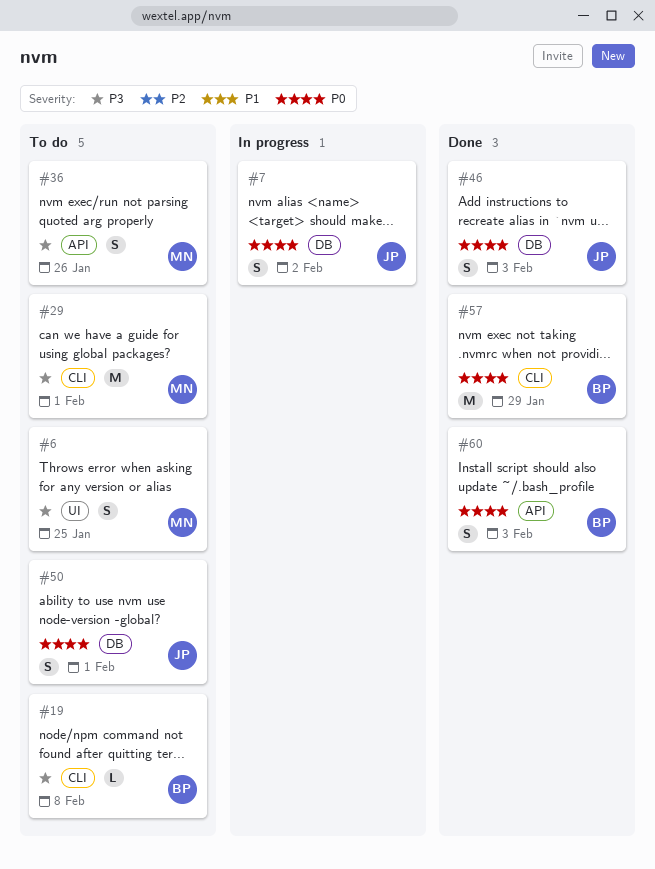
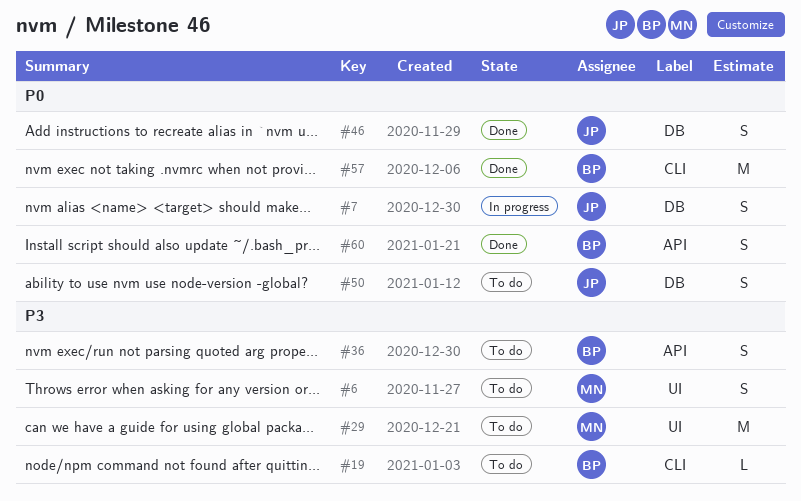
#29, label: CLI -> UI
#36, owner: MN -> BP

